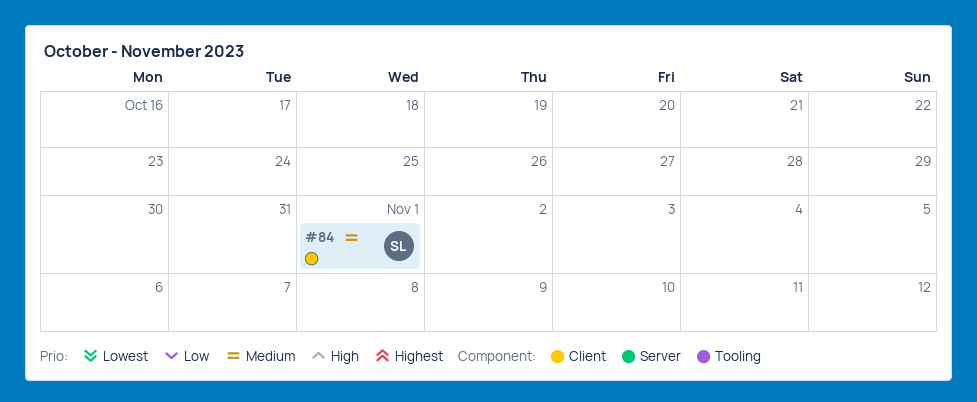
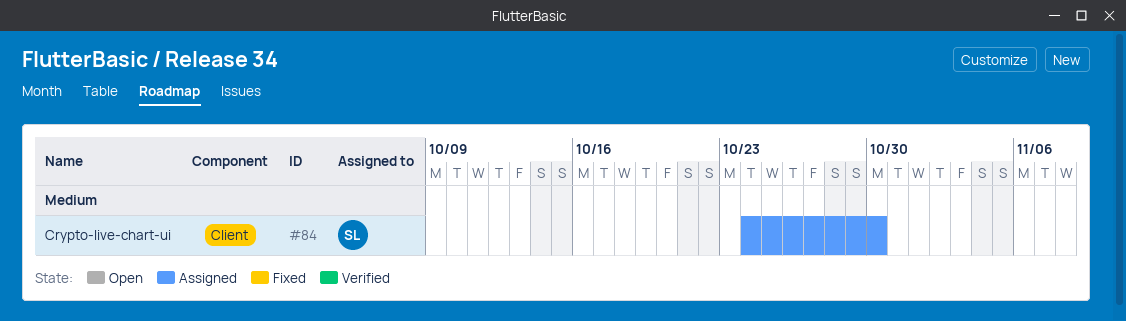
#84, due: Nov 1 -> Oct 30

